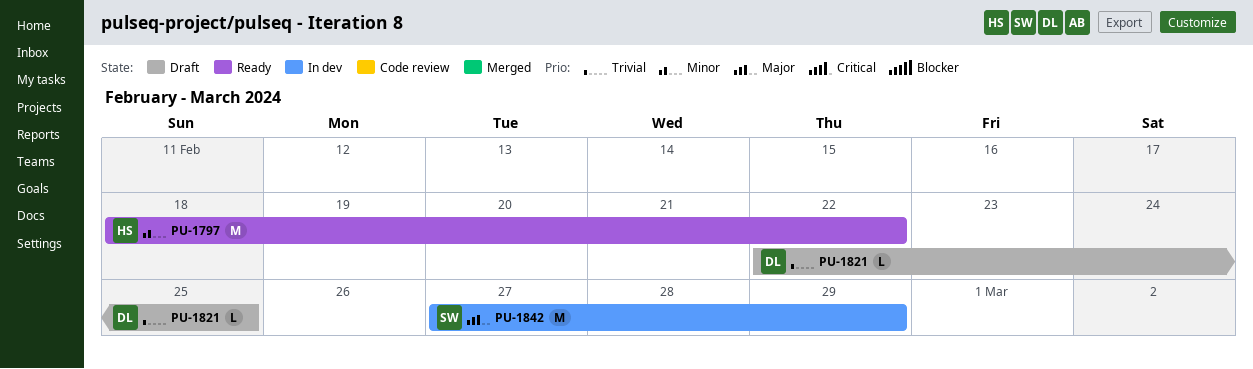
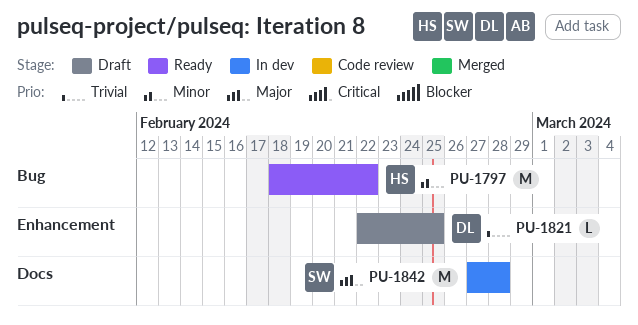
PU-1842, due: Feb 29 -> Feb 28

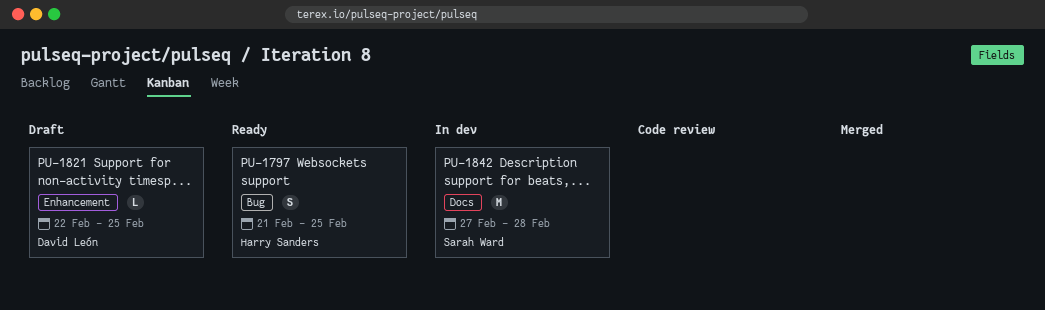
PU-1797, estimate: M -> S
PU-1797, start: Feb 18 -> Feb 21
PU-1797, due: Feb 22 -> Feb 25

